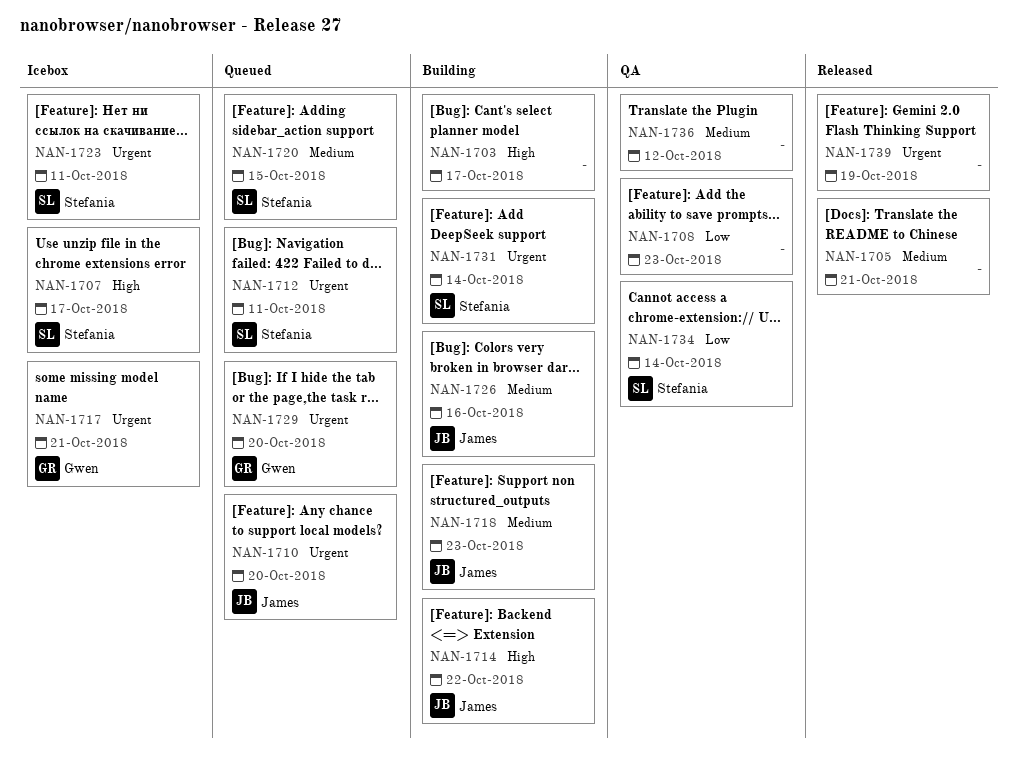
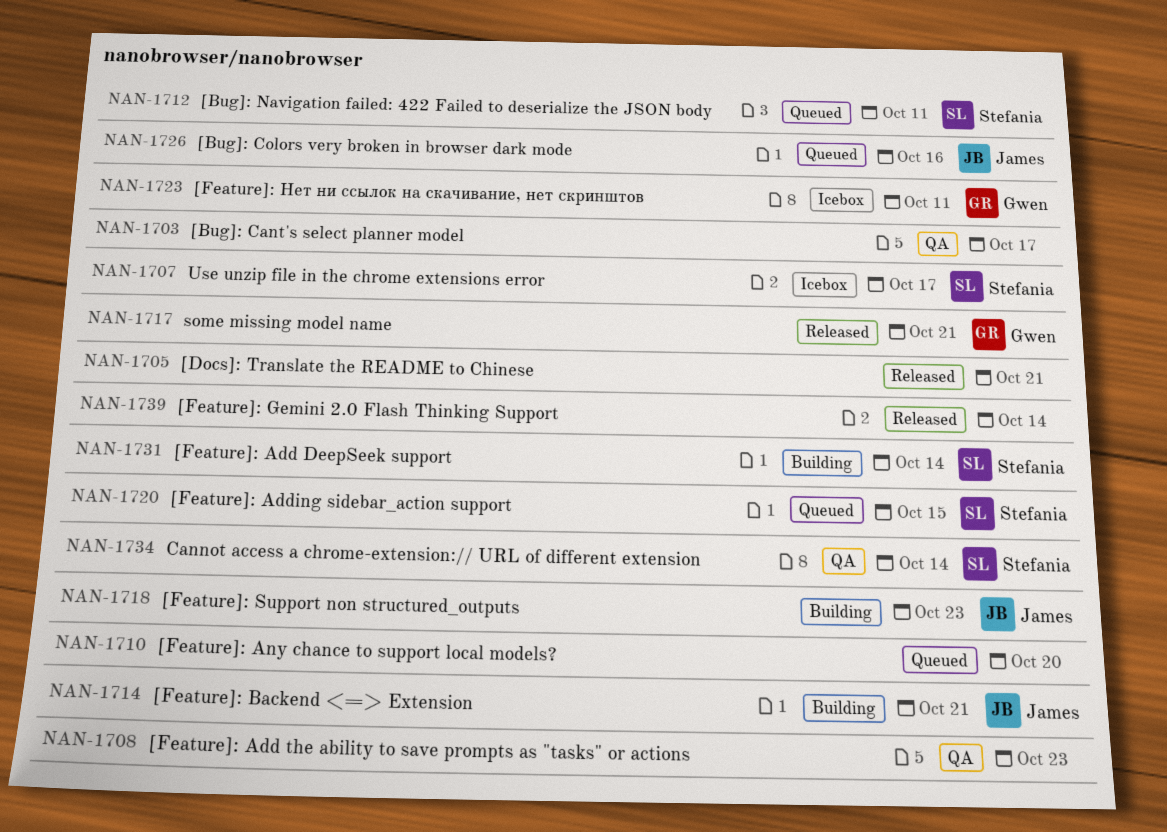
NAN-1703, status: Building -> QA
NAN-1710, owner: James -> none
NAN-1714, due: Oct 22 -> Oct 21
NAN-1717, status: Icebox -> Released
NAN-1723, owner: Stefania -> Gwen
NAN-1726, status: Building -> Queued
NAN-1729: present -> none
NAN-1736: present -> none
NAN-1739, due: Oct 19 -> Oct 14

